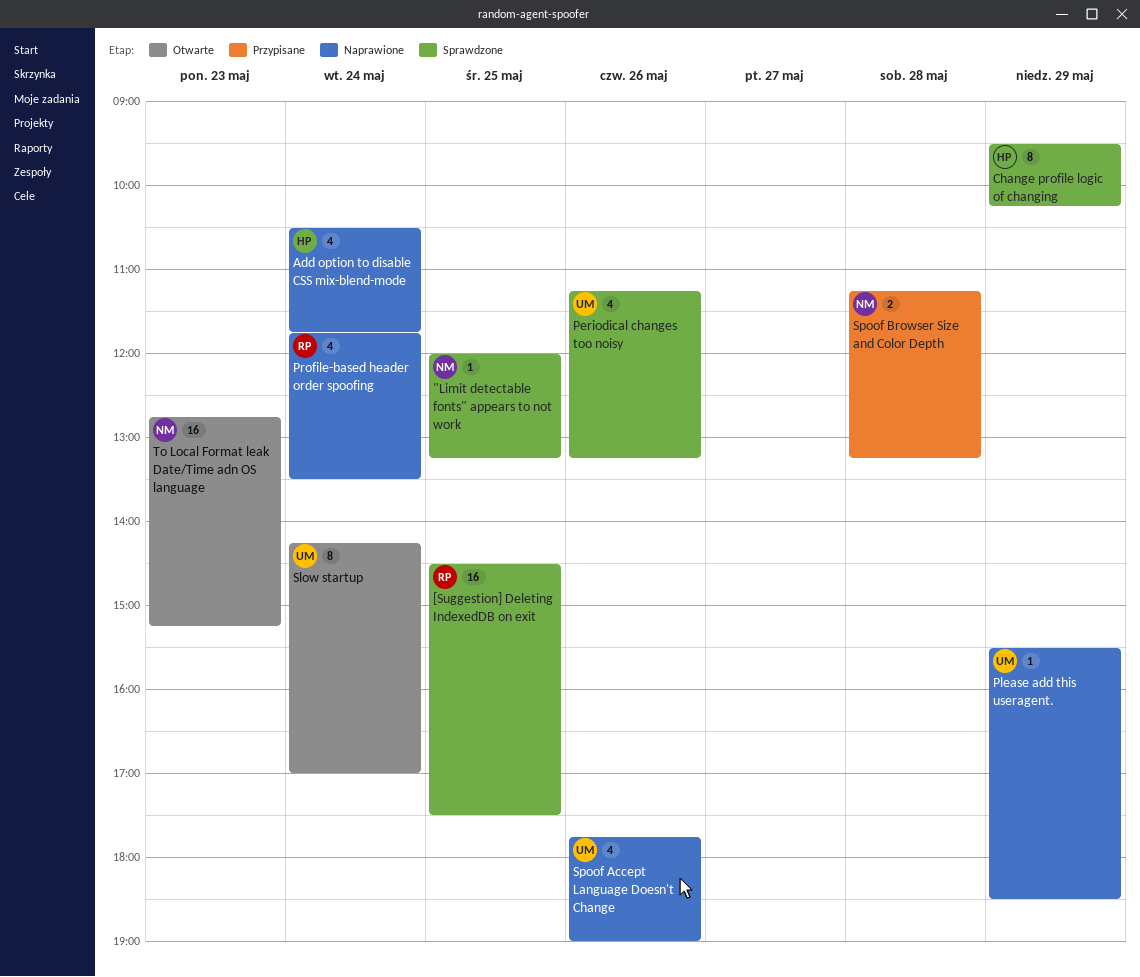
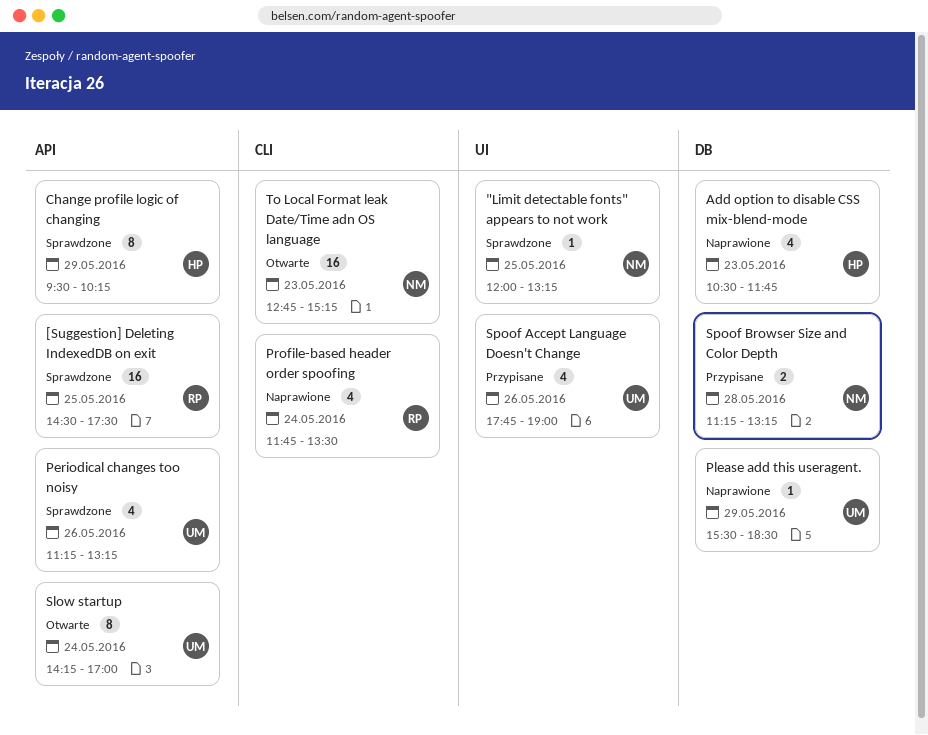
Add option to disable CSS mix-blend-mode, day: May 24 -> May 23
Spoof Accept Language Doesn't Change, status: Naprawione -> Przypisane

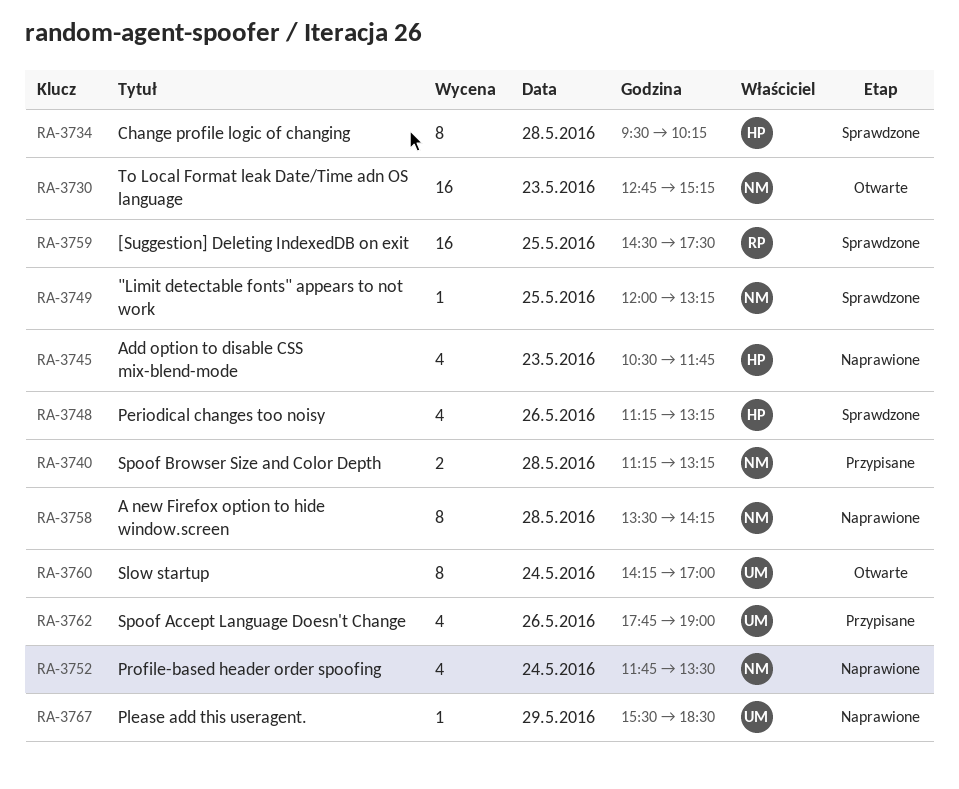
A new Firefox option to hide window.screen: none -> present
Change profile logic of changing, day: May 29 -> May 28
Periodical changes too noisy, owner: UM -> HP
Profile-based header order spoofing, owner: RP -> NM

